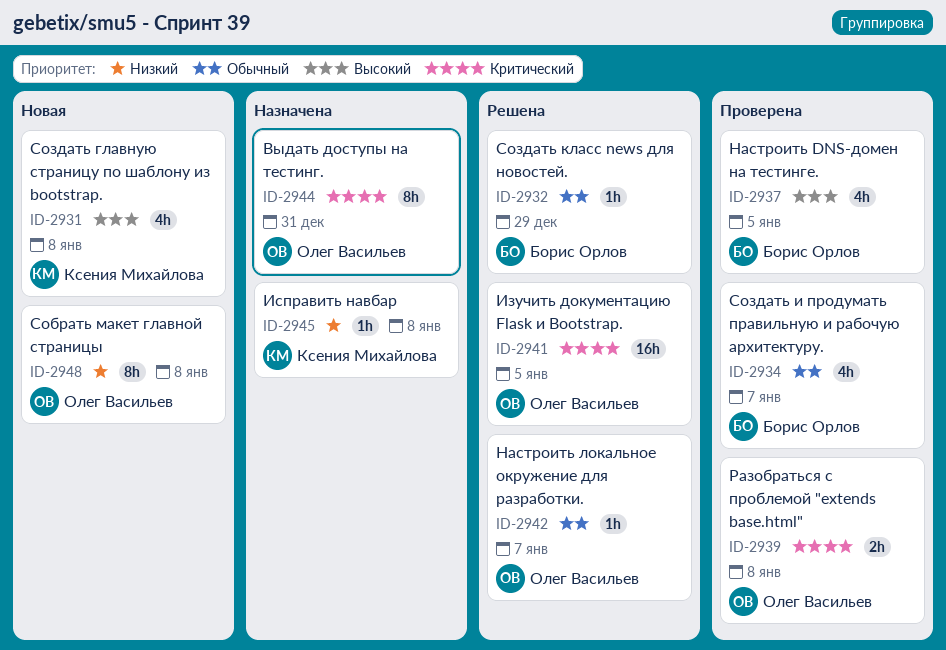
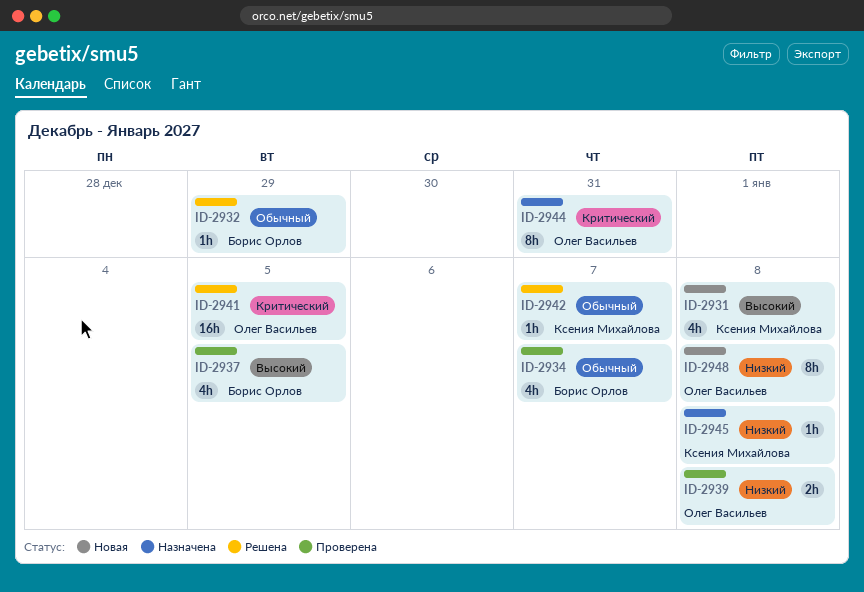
ID-2939, priority: Критический -> Низкий
ID-2942, owner: Олег Васильев -> Ксения Михайлова

